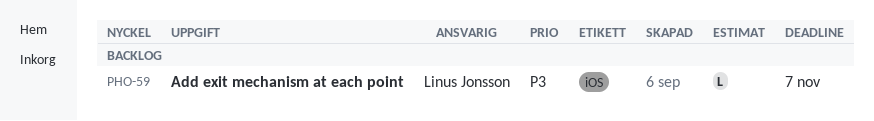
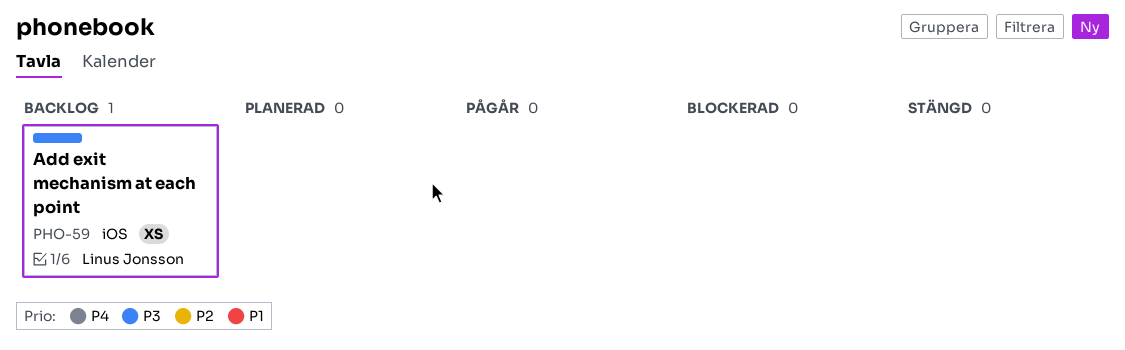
PHO-59, estimate: L -> XS

